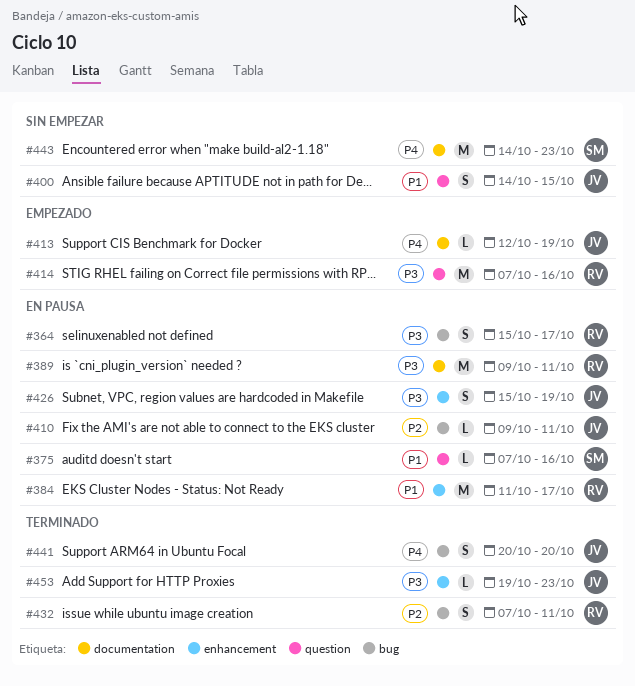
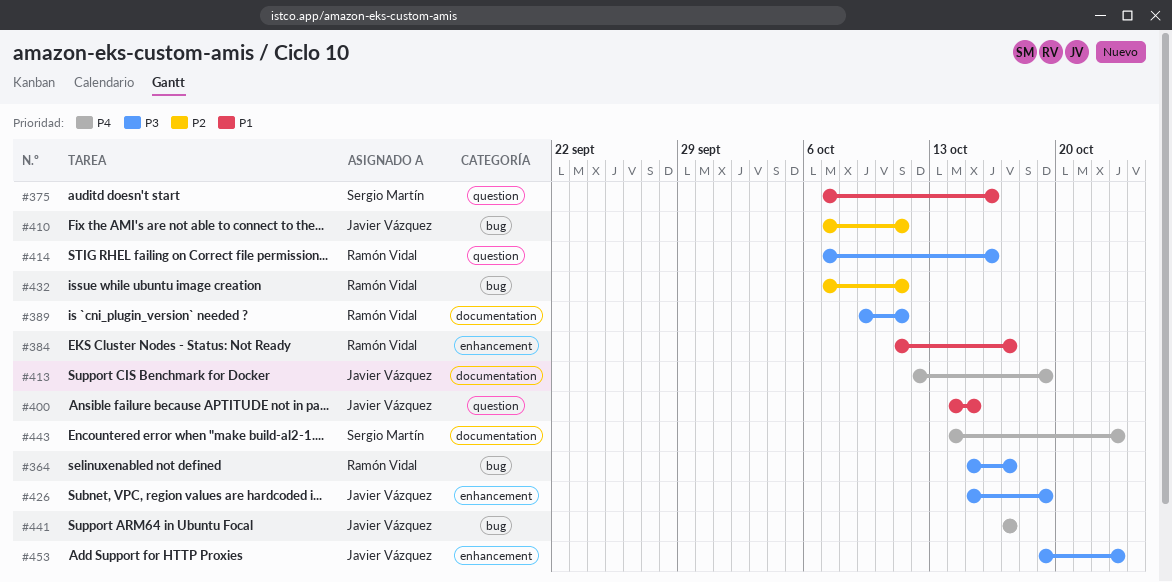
#410, start: Oct 9 -> Oct 7
#441, start: Oct 20 -> Oct 17
#441, due: Oct 20 -> Oct 17

